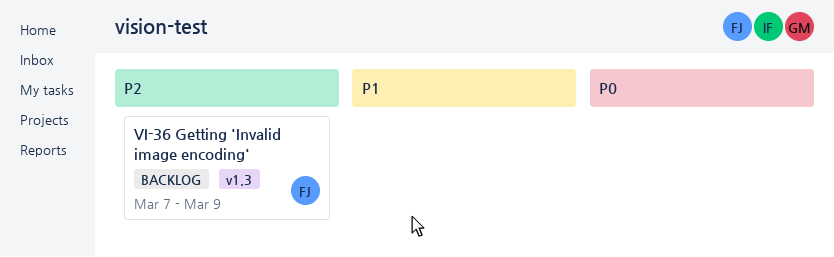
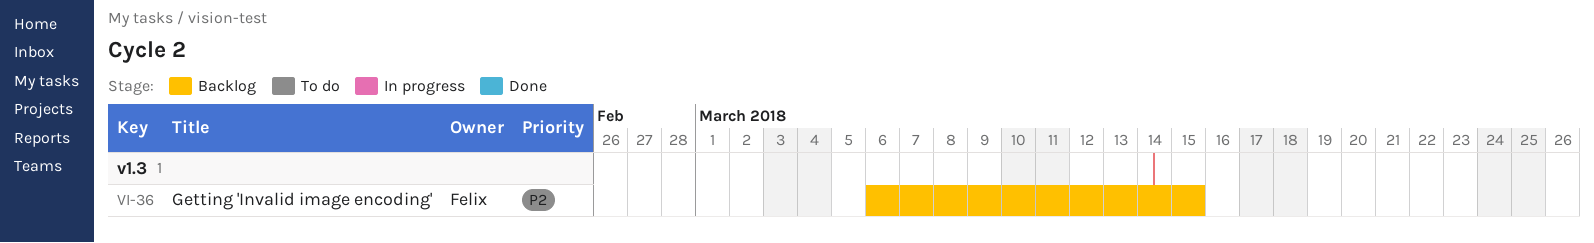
VI-36, start: Mar 7 -> Mar 6
VI-36, due: Mar 9 -> Mar 15

